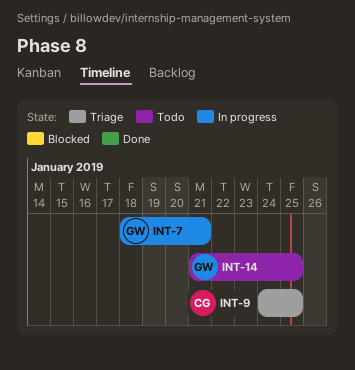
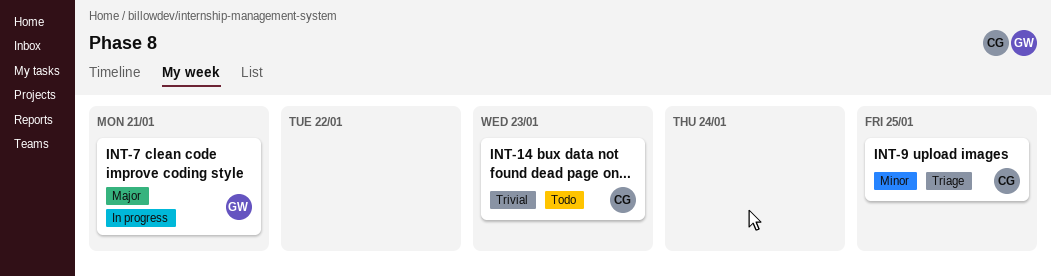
INT-14, owner: GW -> CG
INT-14, due: Jan 25 -> Jan 23

